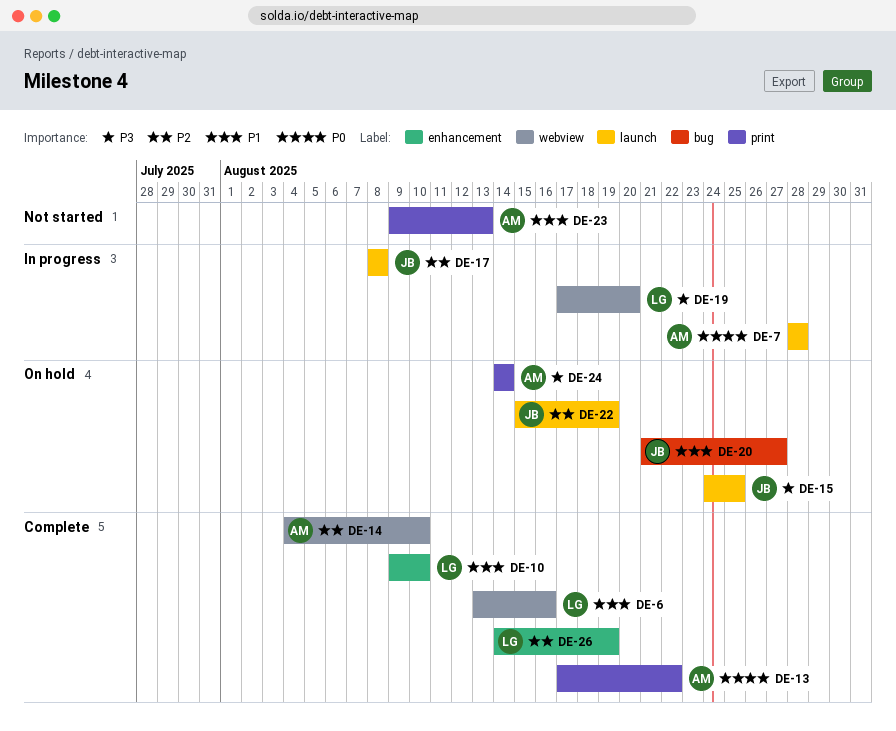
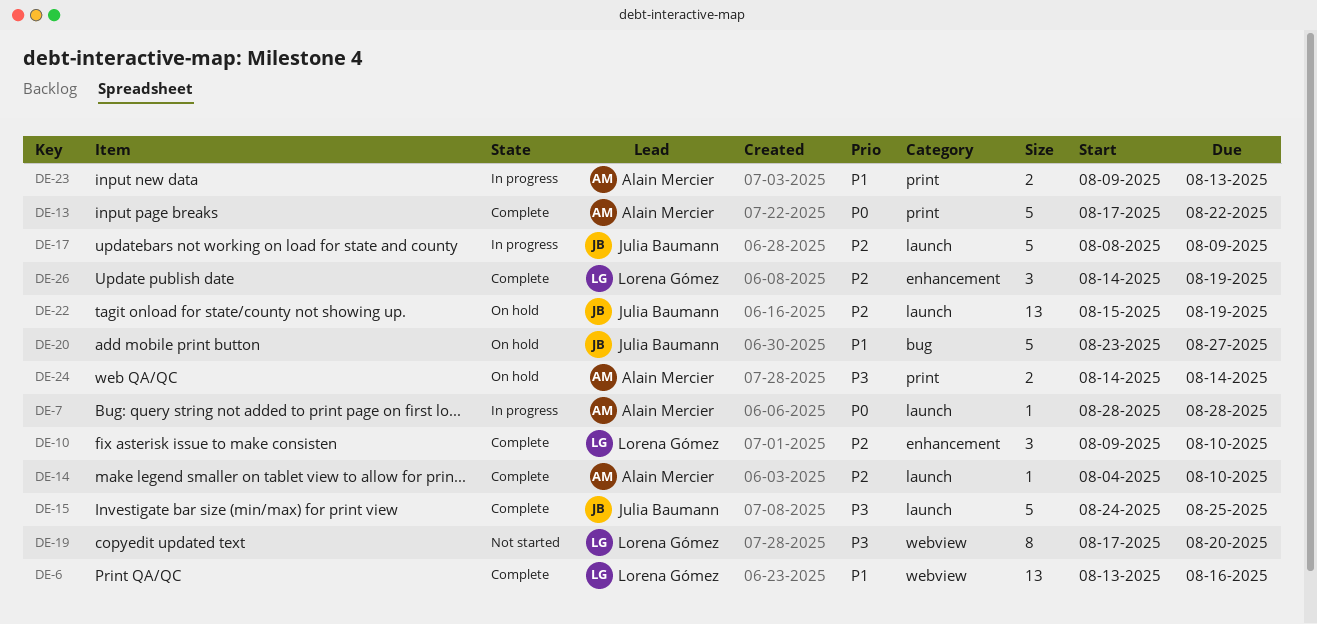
DE-10, priority: P1 -> P2
DE-14, label: webview -> launch
DE-15, status: On hold -> Complete
DE-17, due: Aug 8 -> Aug 9
DE-19, status: In progress -> Not started
DE-20, start: Aug 21 -> Aug 23
DE-23, status: Not started -> In progress

